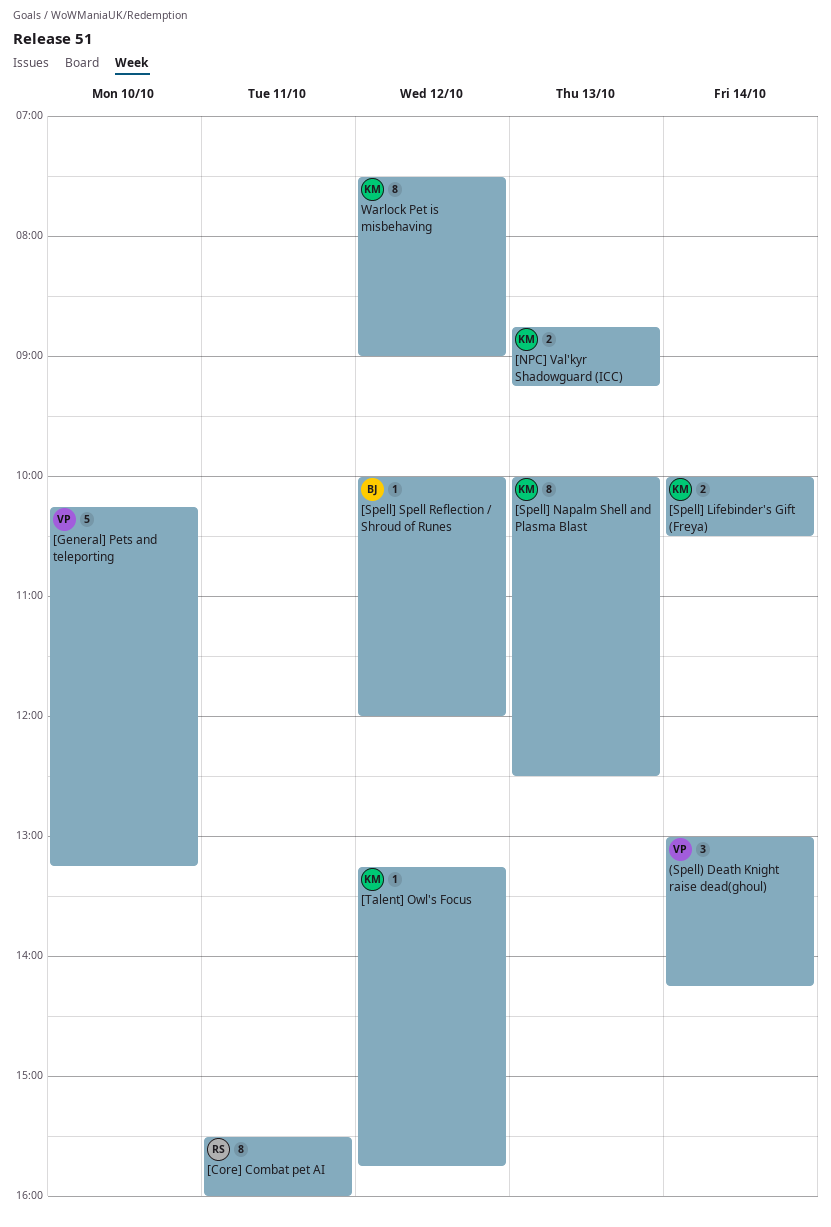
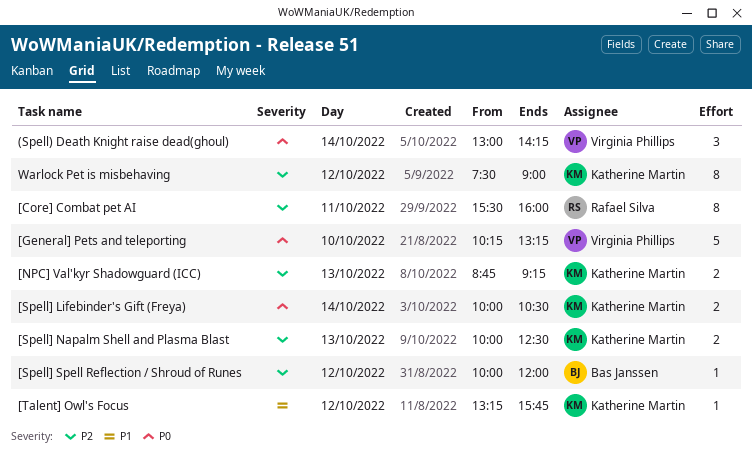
[Spell] Napalm Shell and Plasma Blast, estimate: 8 -> 2

